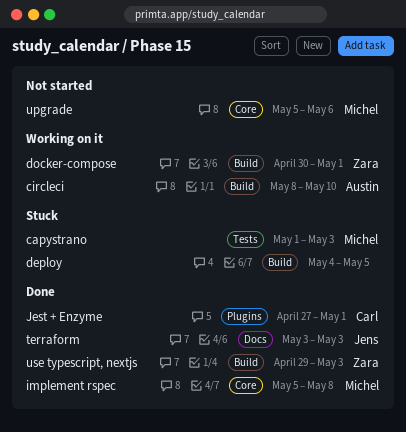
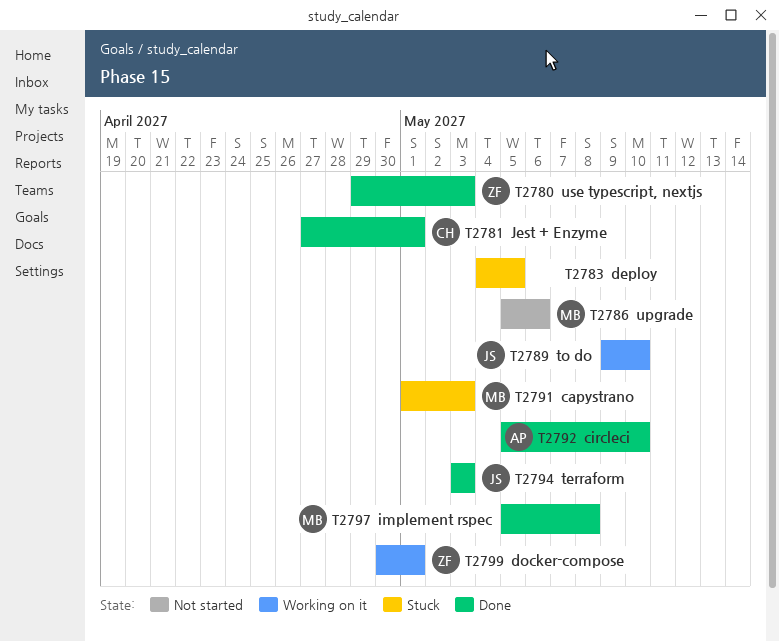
circleci, status: Working on it -> Done
circleci, start: May 8 -> May 5
to do: none -> present

